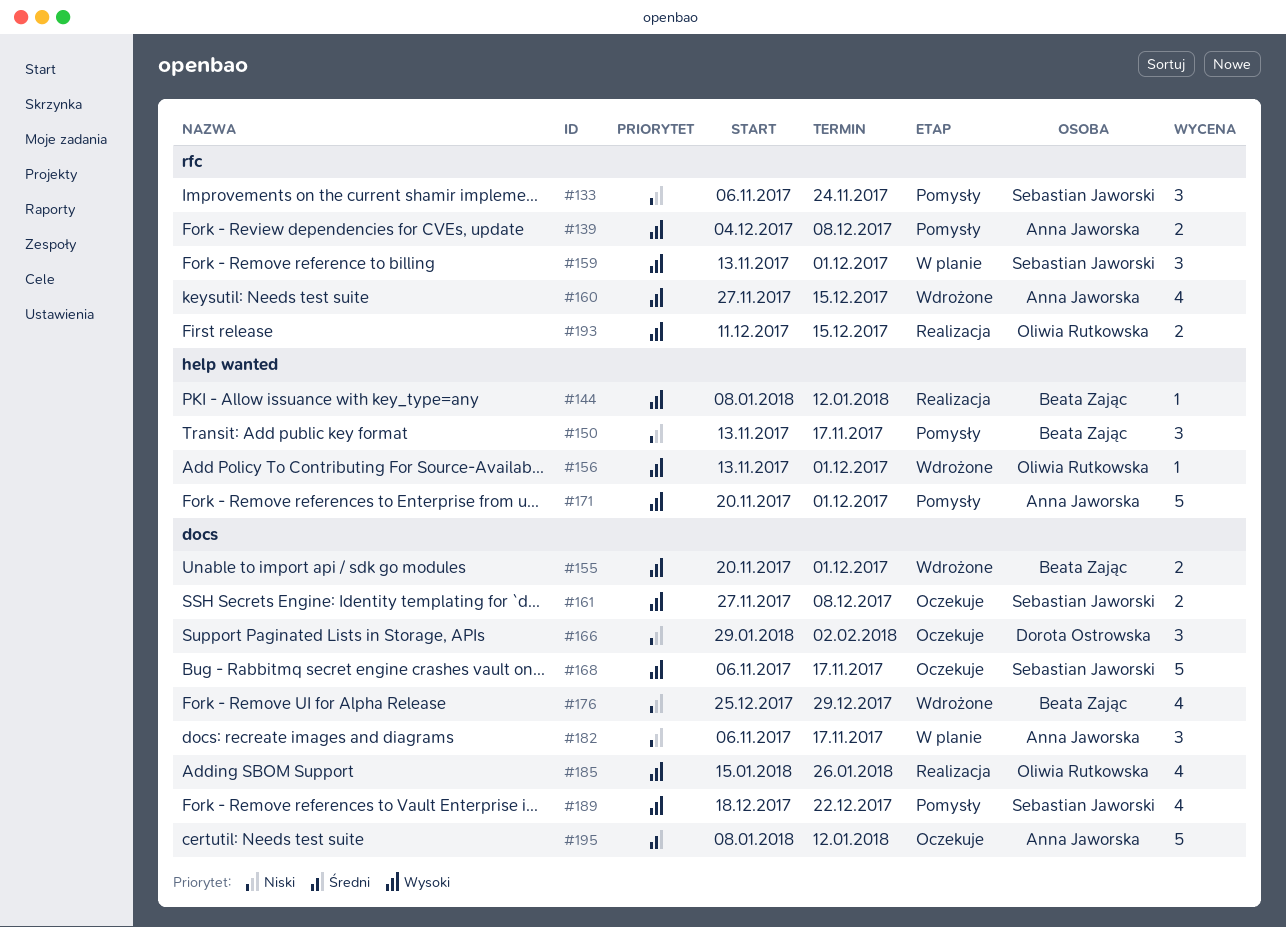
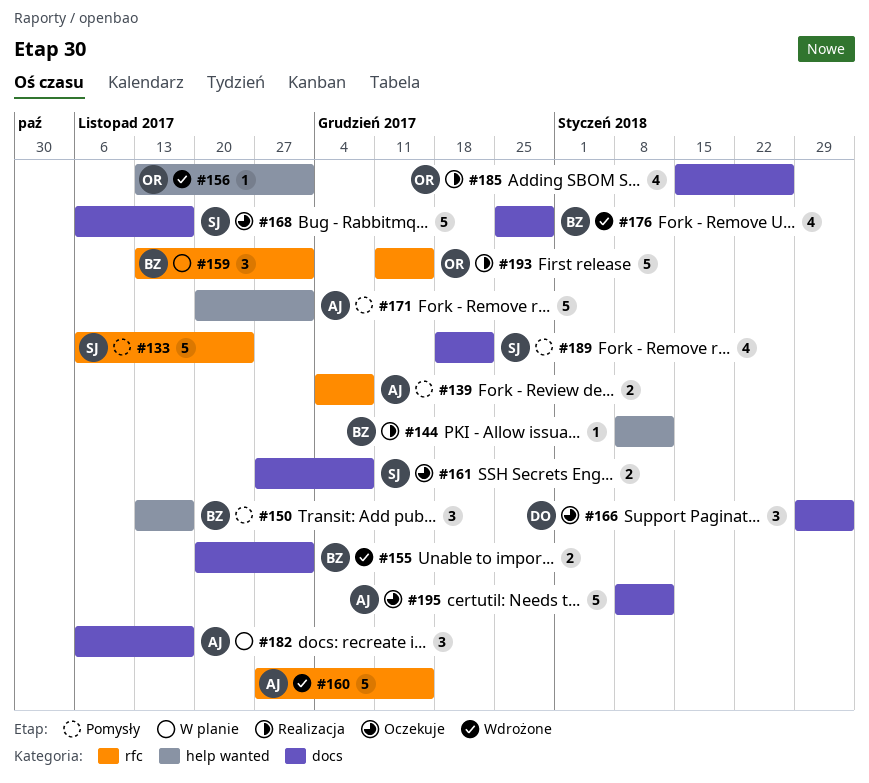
#133, estimate: 3 -> 5
#159, owner: Sebastian Jaworski -> Beata Zając
#160, estimate: 4 -> 5
#193, estimate: 2 -> 5

